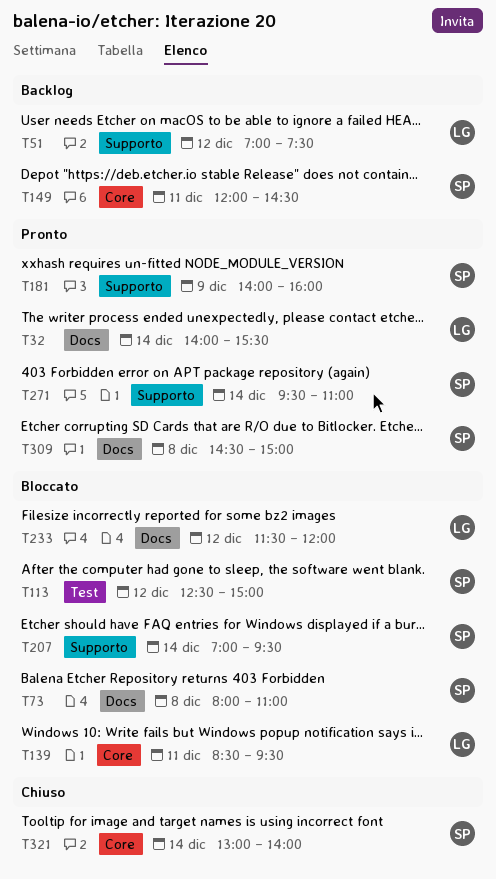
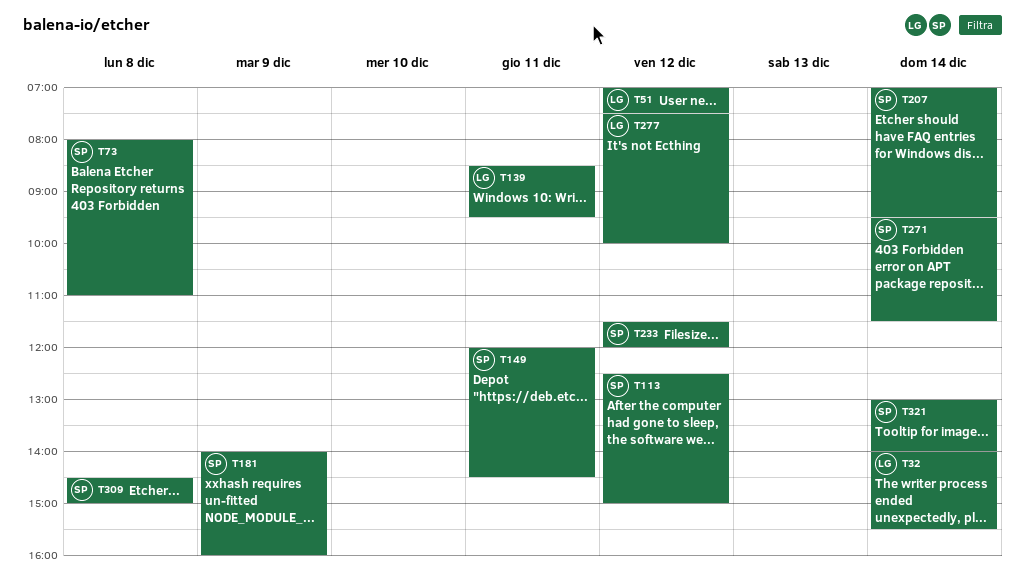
T233, owner: LG -> SP
T271, ends: 11:00 -> 11:30
T277: none -> present

